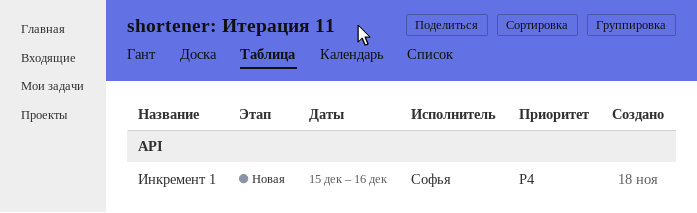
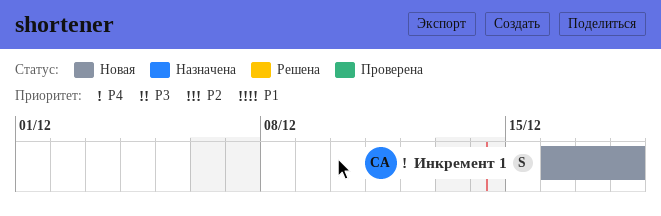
Инкремент 1, start: Dec 15 -> Dec 16
Инкремент 1, due: Dec 16 -> Dec 18

